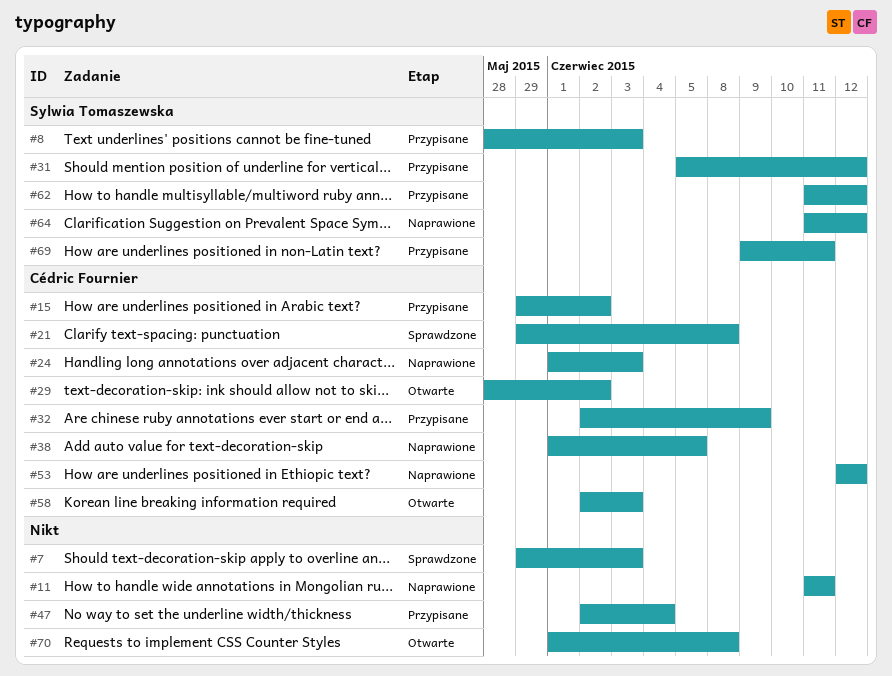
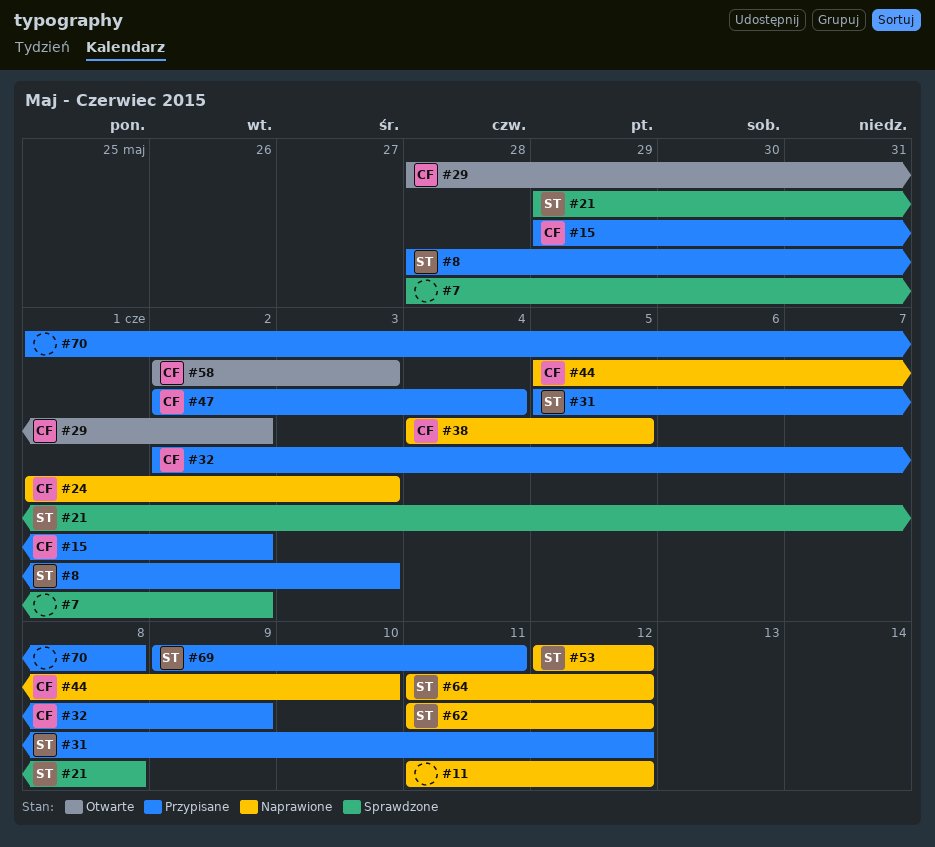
#7, start: May 29 -> May 28
#7, due: Jun 3 -> Jun 2
#11, due: Jun 11 -> Jun 12
#21, owner: Cédric Fournier -> Sylwia Tomaszewska
#38, start: Jun 1 -> Jun 4
#44: none -> present
#47, owner: none -> Cédric Fournier
#53, owner: Cédric Fournier -> Sylwia Tomaszewska
#62, status: Przypisane -> Naprawione
#70, status: Otwarte -> Przypisane

